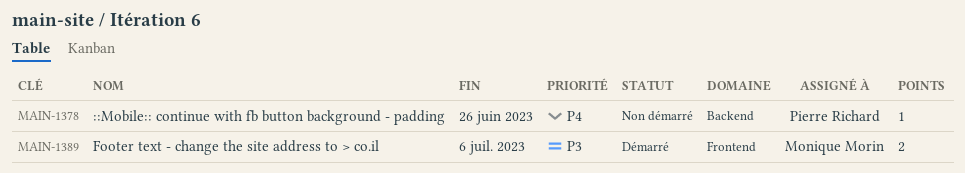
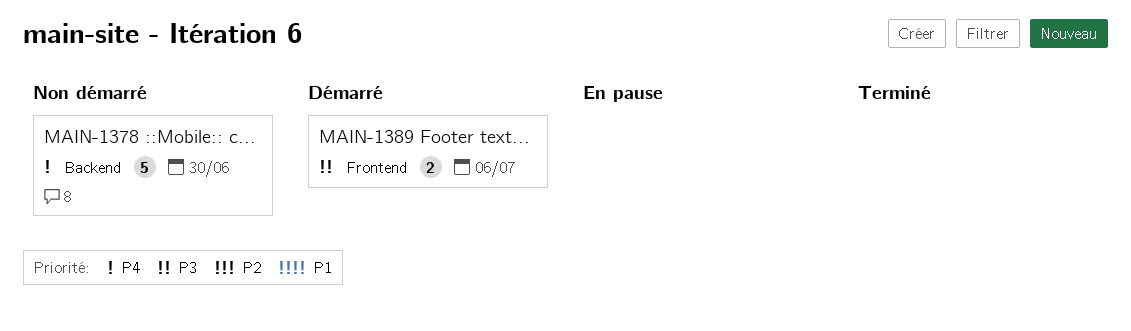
MAIN-1378, estimate: 1 -> 5
MAIN-1378, due: Jun 26 -> Jun 30

